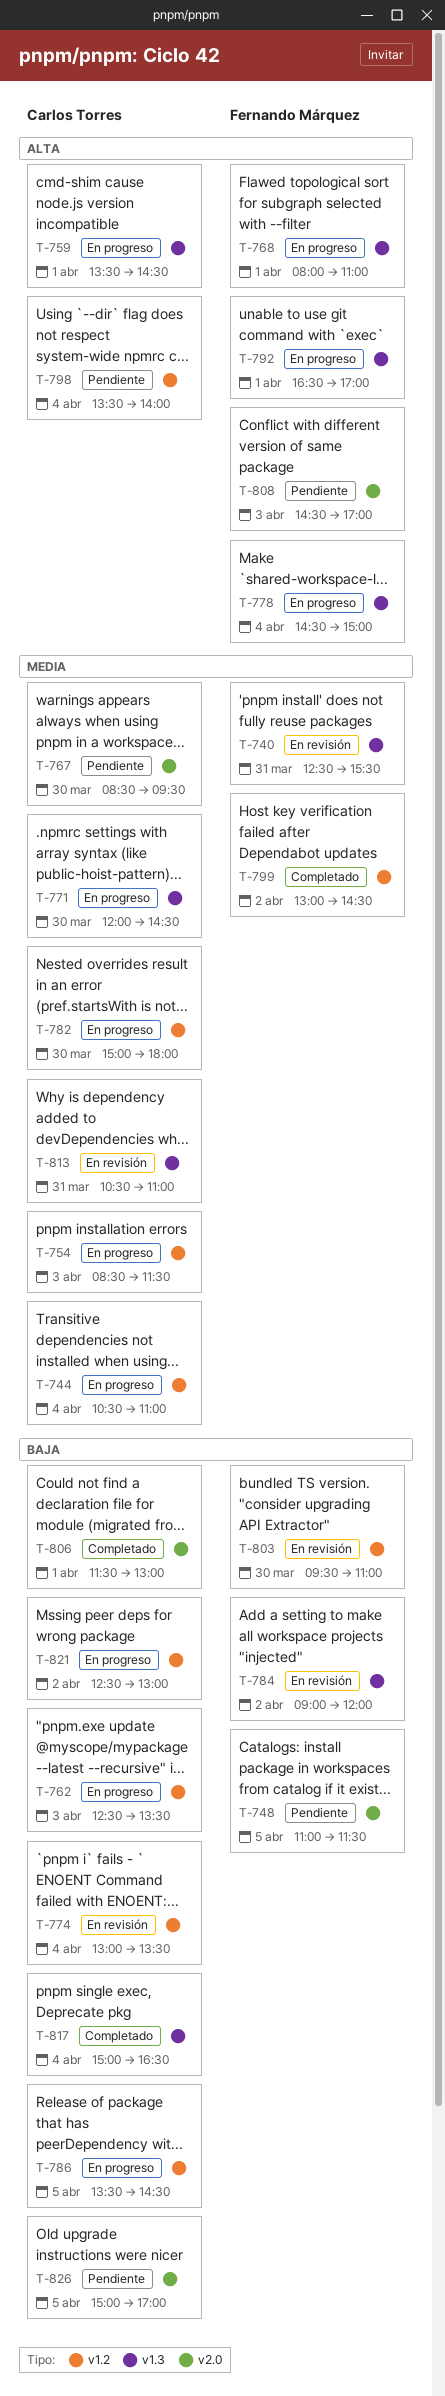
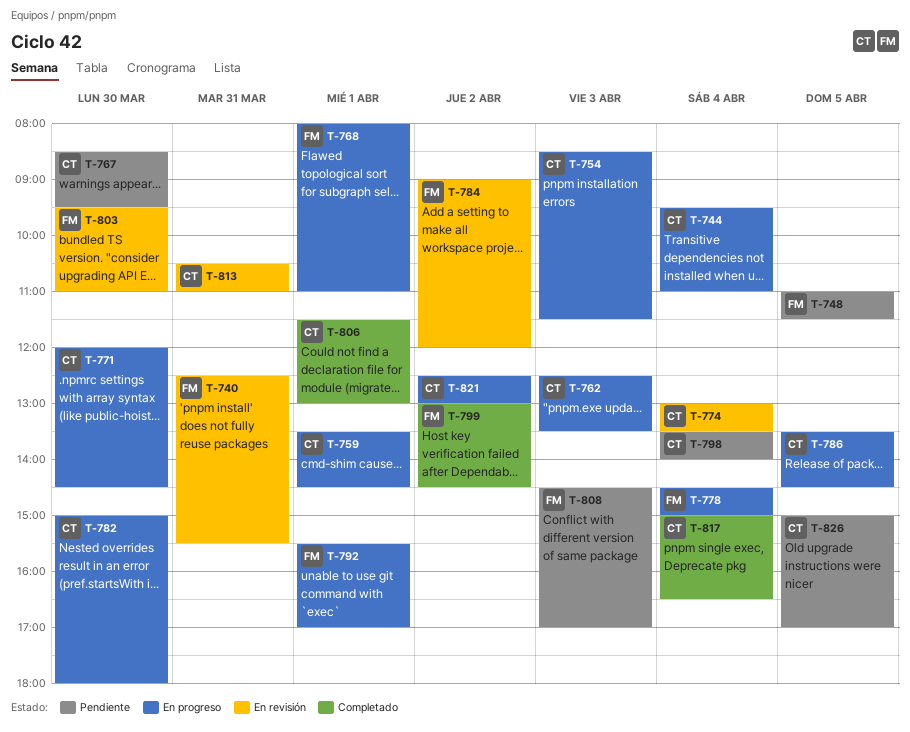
T-744, begins: 10:30 -> 09:30
T-792, begins: 16:30 -> 15:30

